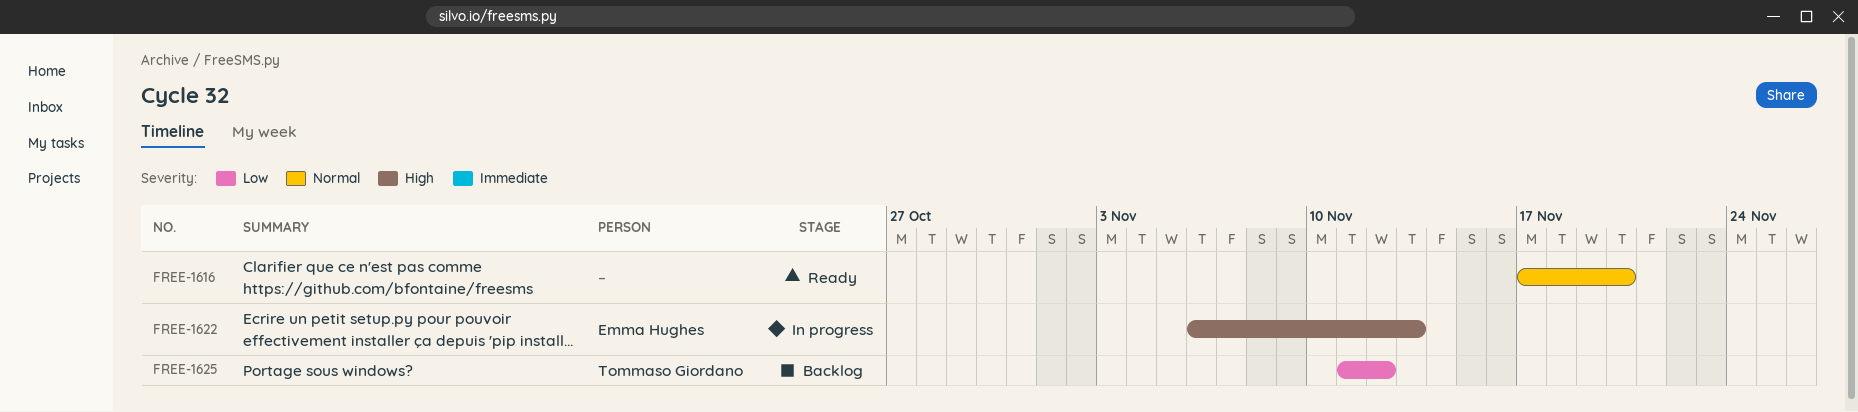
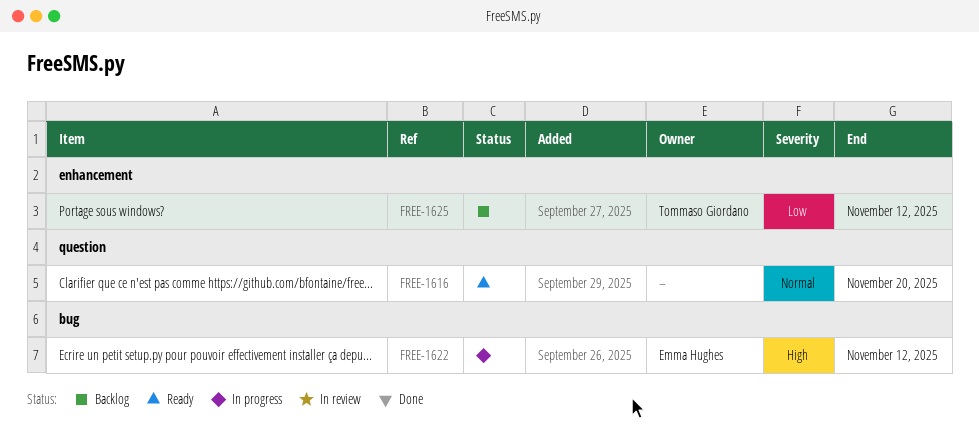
FREE-1622, due: Nov 13 -> Nov 12

